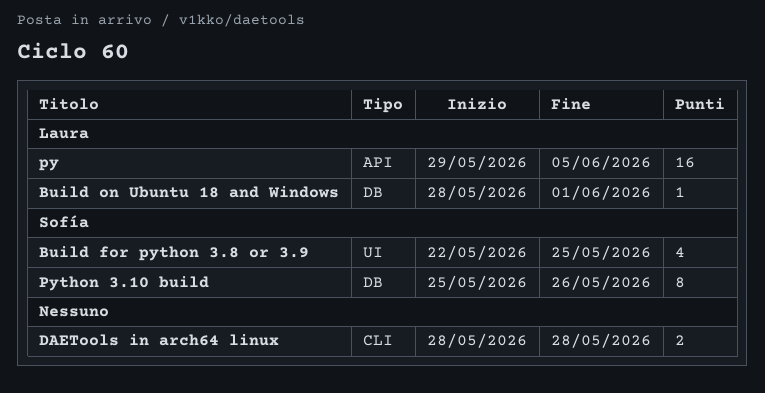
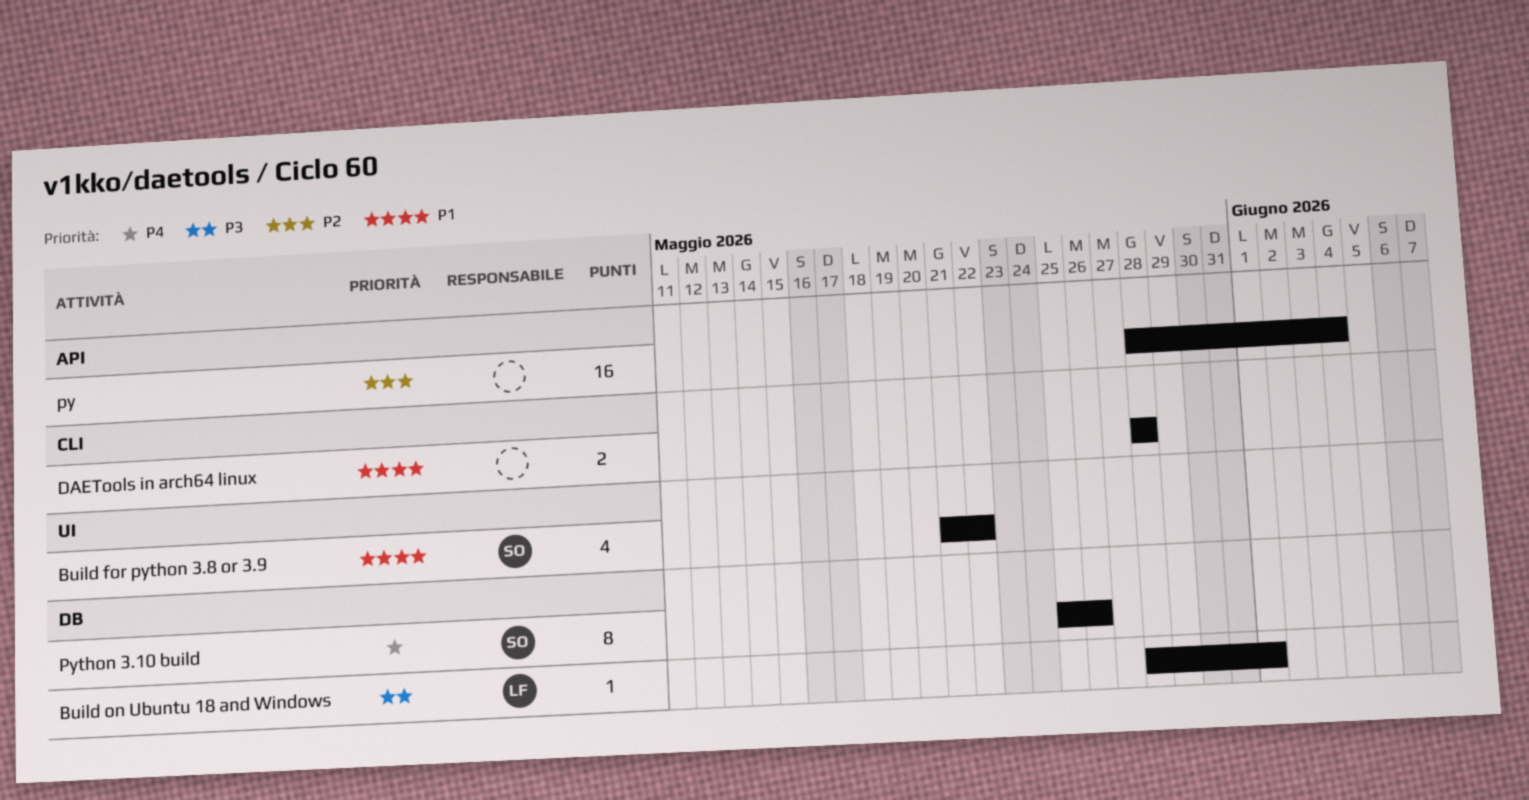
Build for python 3.8 or 3.9, start: May 22 -> May 21
Build for python 3.8 or 3.9, due: May 25 -> May 22
py, owner: Laura -> none
py, start: May 29 -> May 28
py, due: Jun 5 -> Jun 4

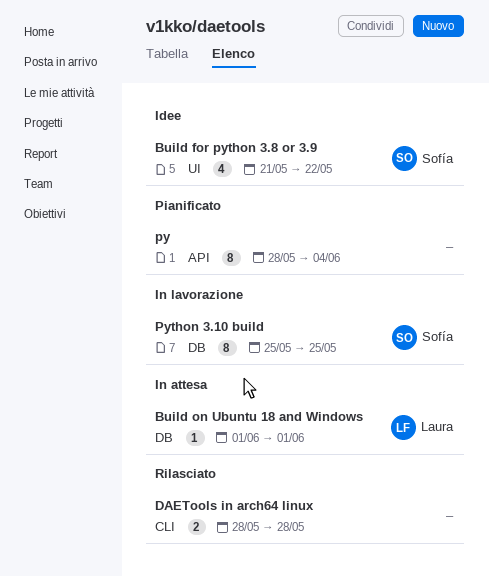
Build on Ubuntu 18 and Windows, start: May 28 -> Jun 1
py, estimate: 16 -> 8
Python 3.10 build, due: May 26 -> May 25

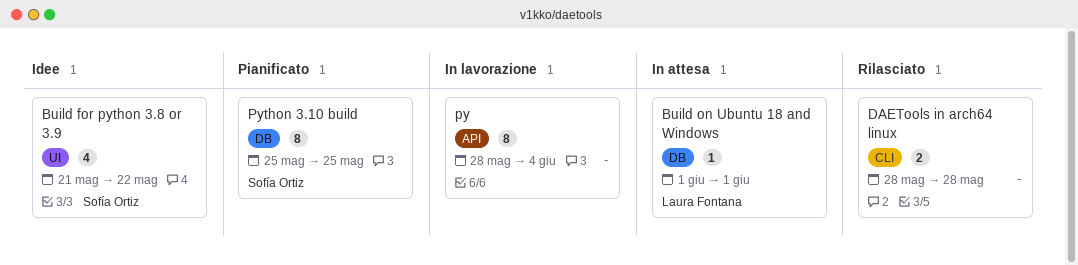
py, status: Pianificato -> In lavorazione
Python 3.10 build, status: In lavorazione -> Pianificato

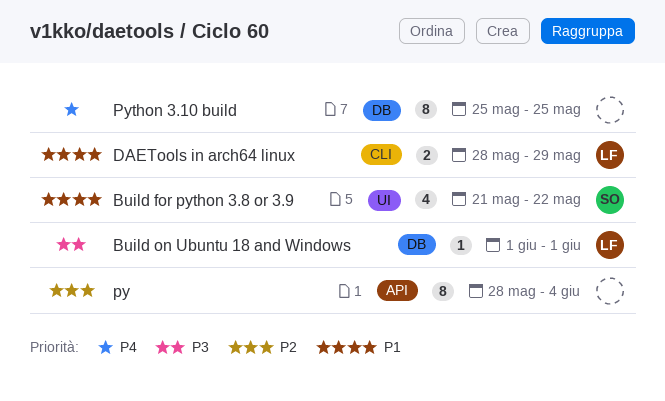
DAETools in arch64 linux, owner: none -> Laura Fontana
DAETools in arch64 linux, due: May 28 -> May 29
Python 3.10 build, owner: Sofía Ortiz -> none

